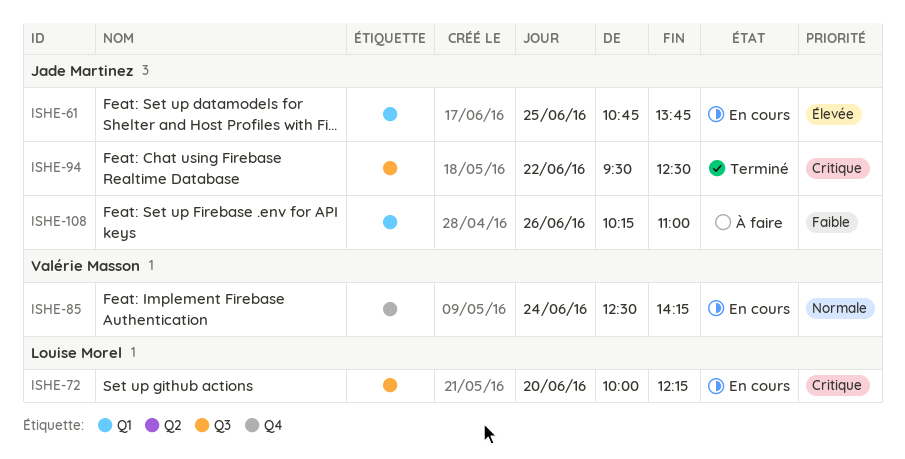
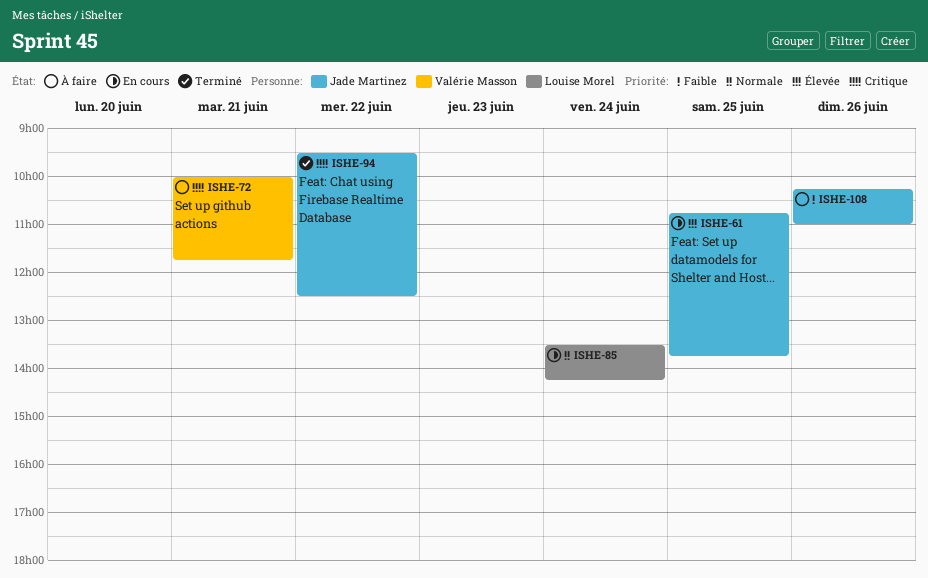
ISHE-72, status: En cours -> À faire
ISHE-72, owner: Louise Morel -> Valérie Masson
ISHE-72, day: Jun 20 -> Jun 21
ISHE-72, ends: 12:15 -> 11:45
ISHE-85, owner: Valérie Masson -> Louise Morel
ISHE-85, begins: 12:30 -> 13:30

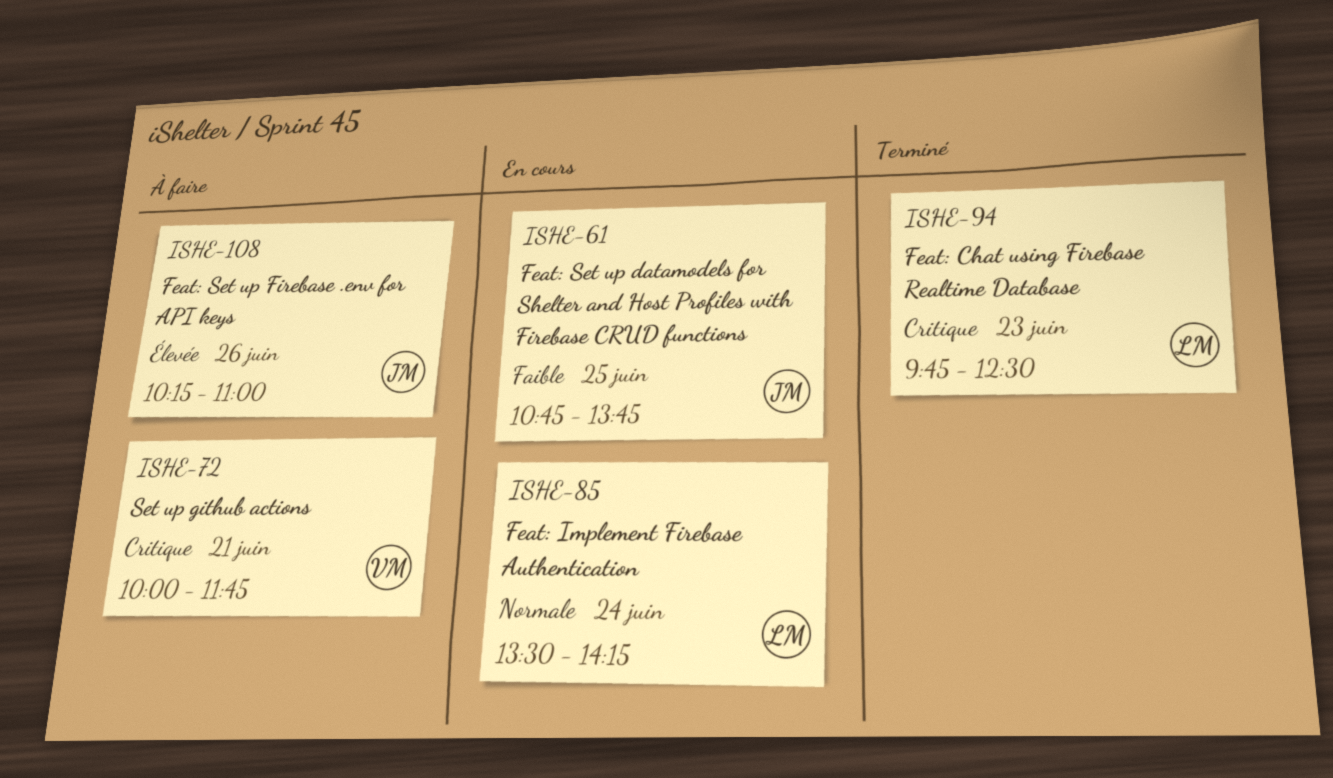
ISHE-61, priority: Élevée -> Faible
ISHE-94, owner: Jade Martinez -> Louise Morel
ISHE-94, day: Jun 22 -> Jun 23
ISHE-94, begins: 09:30 -> 09:45
ISHE-108, priority: Faible -> Élevée

